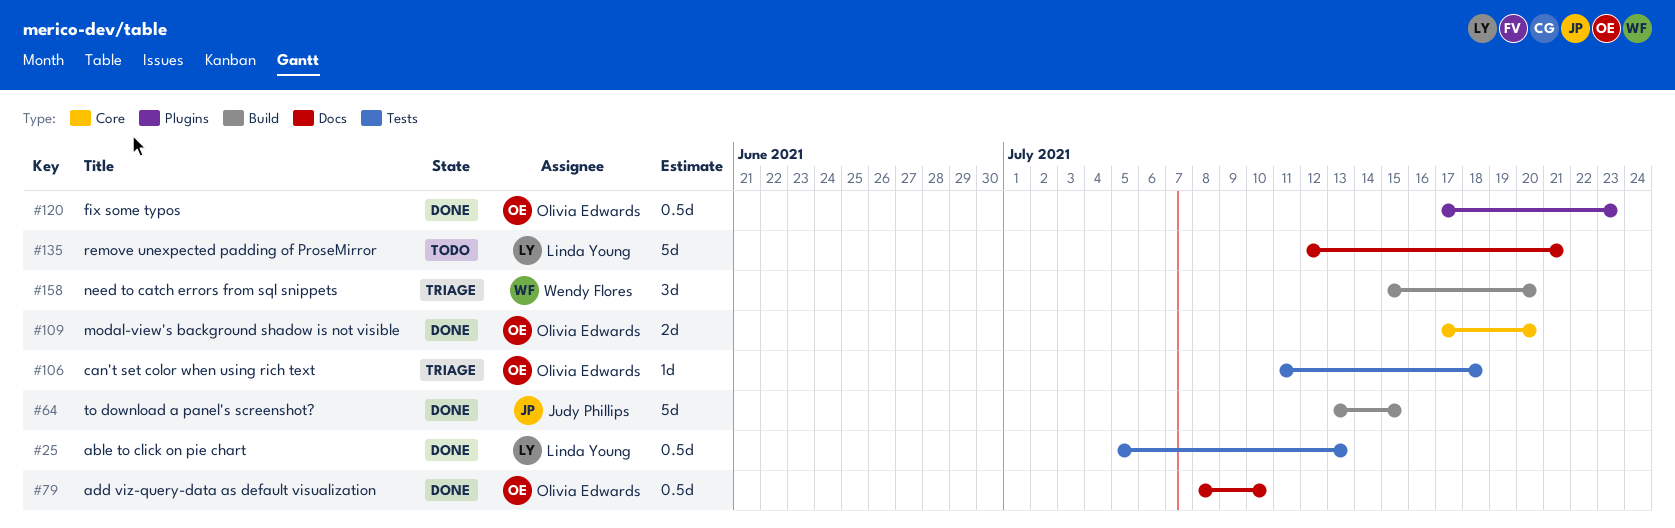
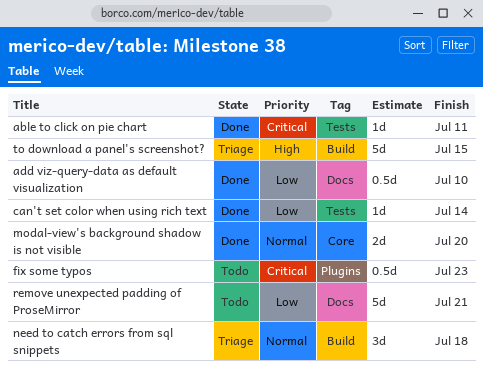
able to click on pie chart, estimate: 0.5d -> 1d
able to click on pie chart, due: Jul 13 -> Jul 11
can't set color when using rich text, status: Triage -> Done
can't set color when using rich text, due: Jul 18 -> Jul 14
fix some typos, status: Done -> Todo
need to catch errors from sql snippets, due: Jul 20 -> Jul 18
to download a panel's screenshot?, status: Done -> Triage

